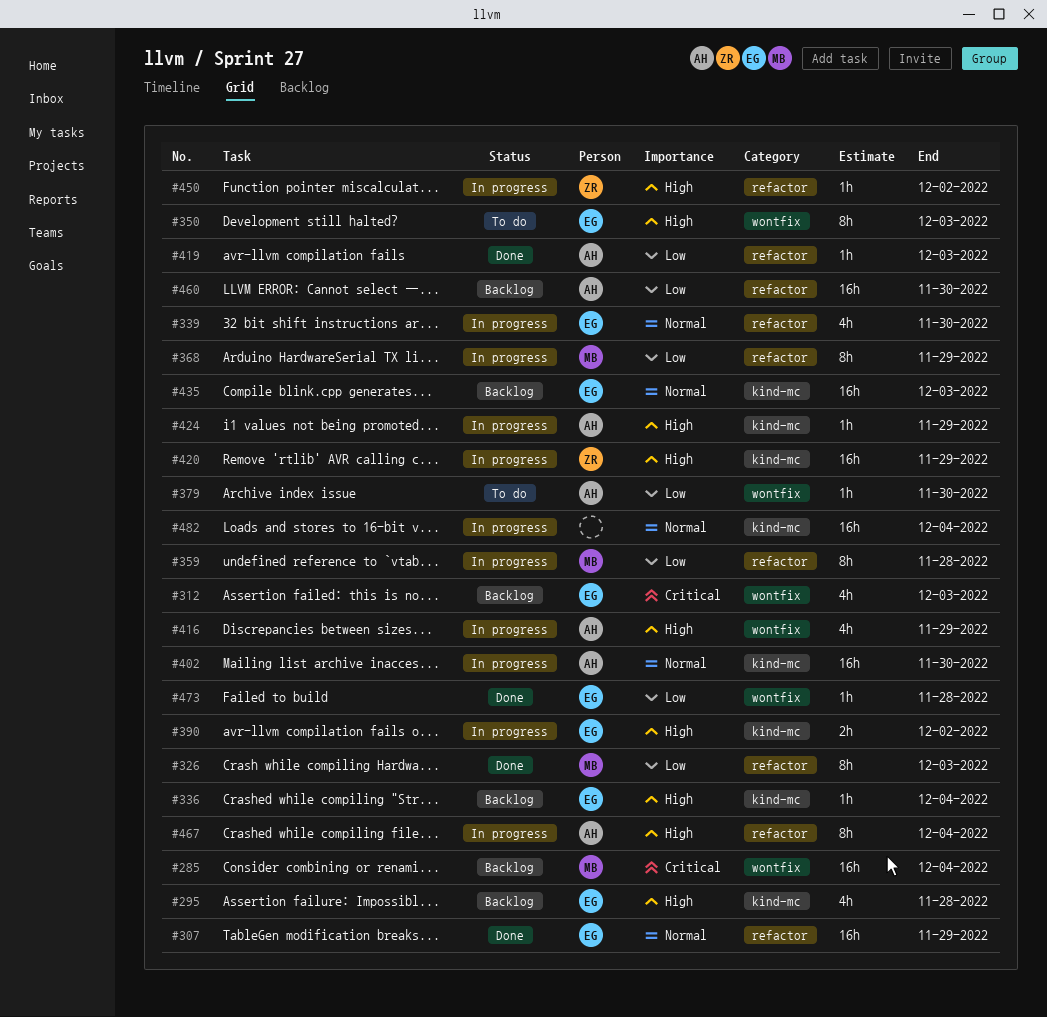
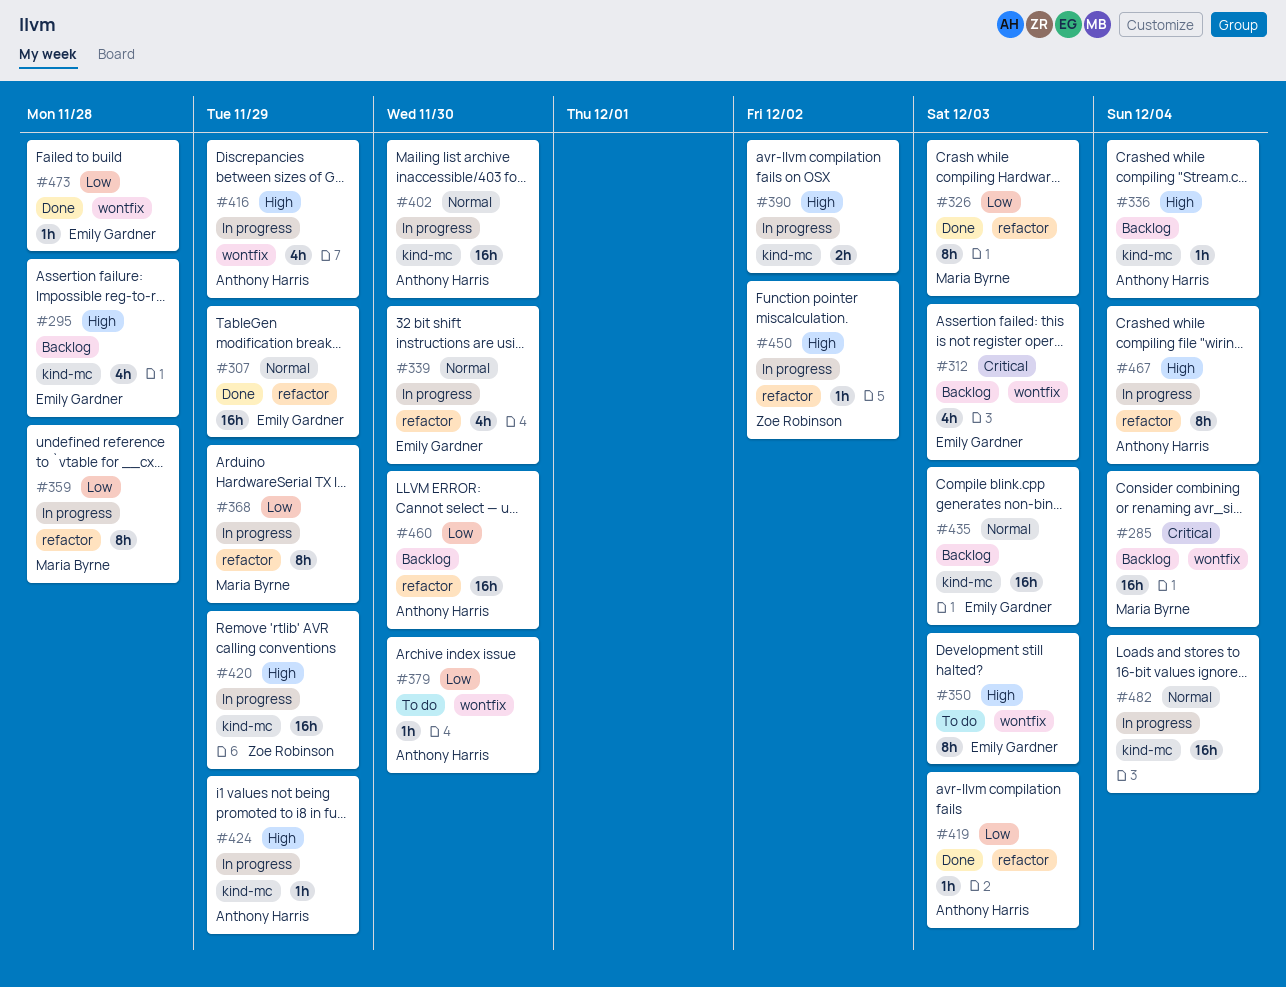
#336, owner: Emily Gardner -> Anthony Harris
#390, owner: Emily Gardner -> none

